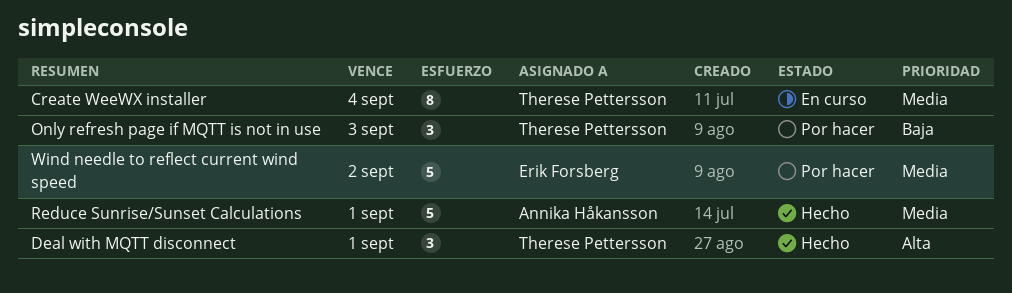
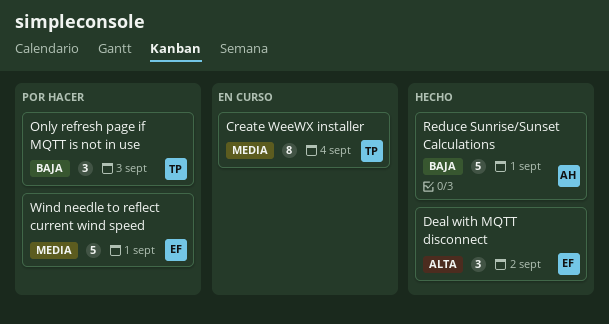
Deal with MQTT disconnect, owner: Therese Pettersson -> Erik Forsberg
Deal with MQTT disconnect, due: Sep 1 -> Sep 2
Reduce Sunrise/Sunset Calculations, priority: Media -> Baja
Wind needle to reflect current wind speed, due: Sep 2 -> Sep 1

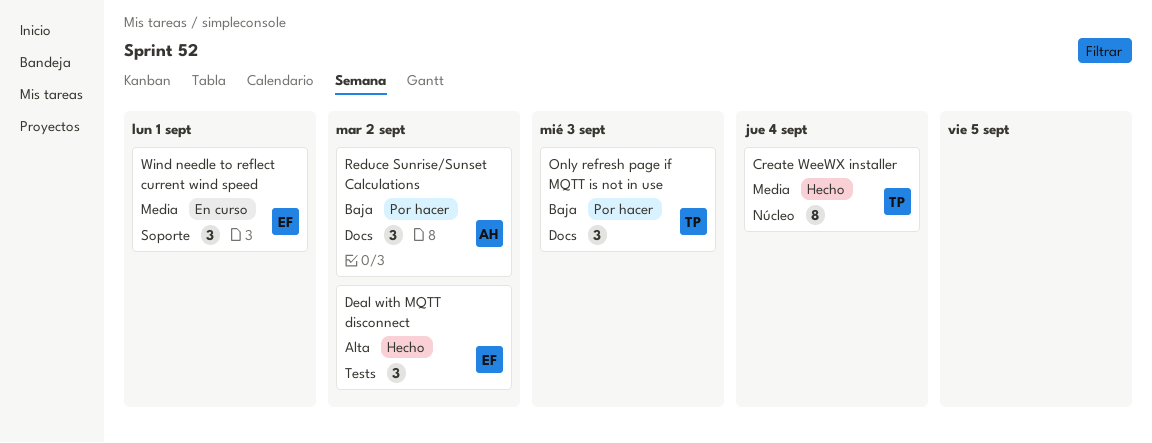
Create WeeWX installer, status: En curso -> Hecho
Reduce Sunrise/Sunset Calculations, status: Hecho -> Por hacer
Reduce Sunrise/Sunset Calculations, estimate: 5 -> 3
Reduce Sunrise/Sunset Calculations, due: Sep 1 -> Sep 2
Wind needle to reflect current wind speed, status: Por hacer -> En curso
Wind needle to reflect current wind speed, estimate: 5 -> 3

